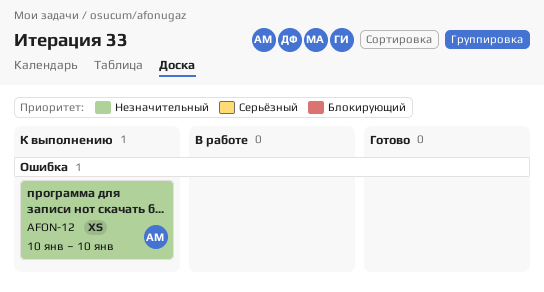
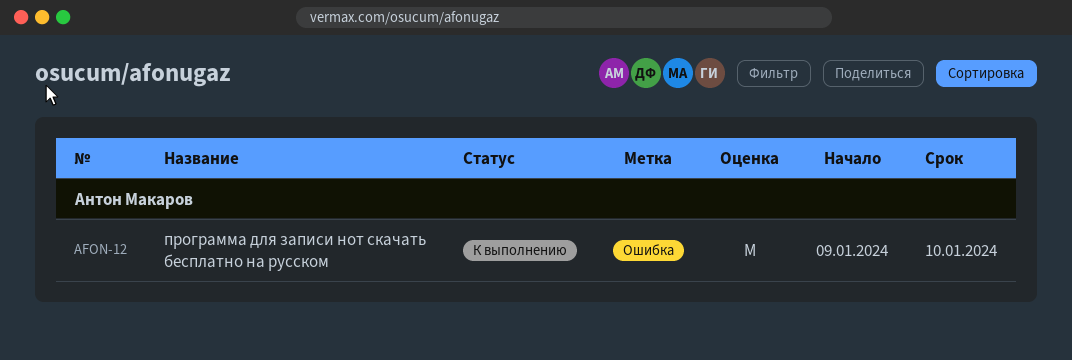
AFON-12, estimate: XS -> M
AFON-12, start: Jan 10 -> Jan 9

